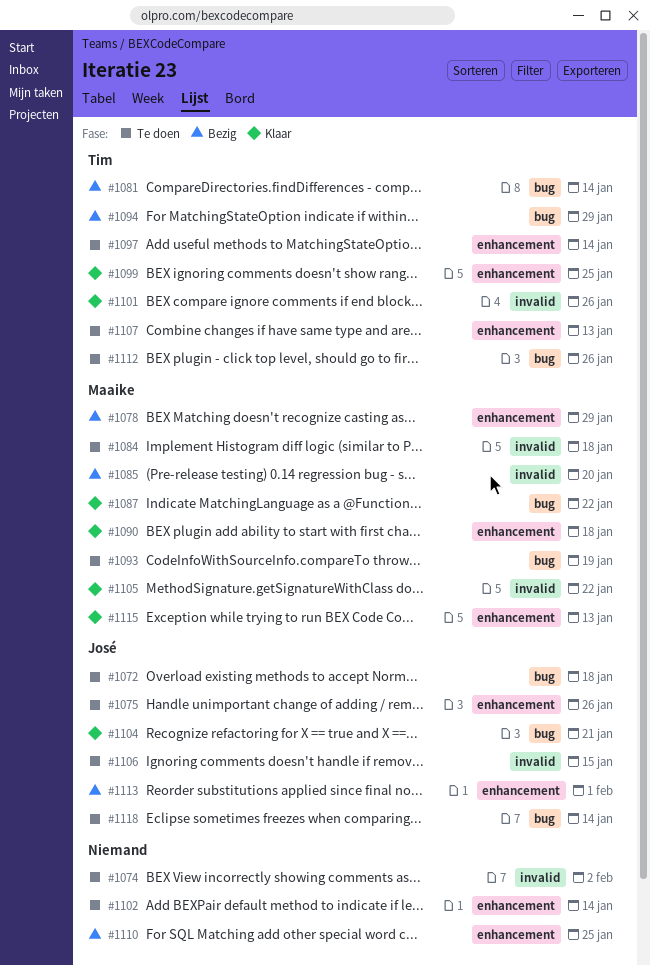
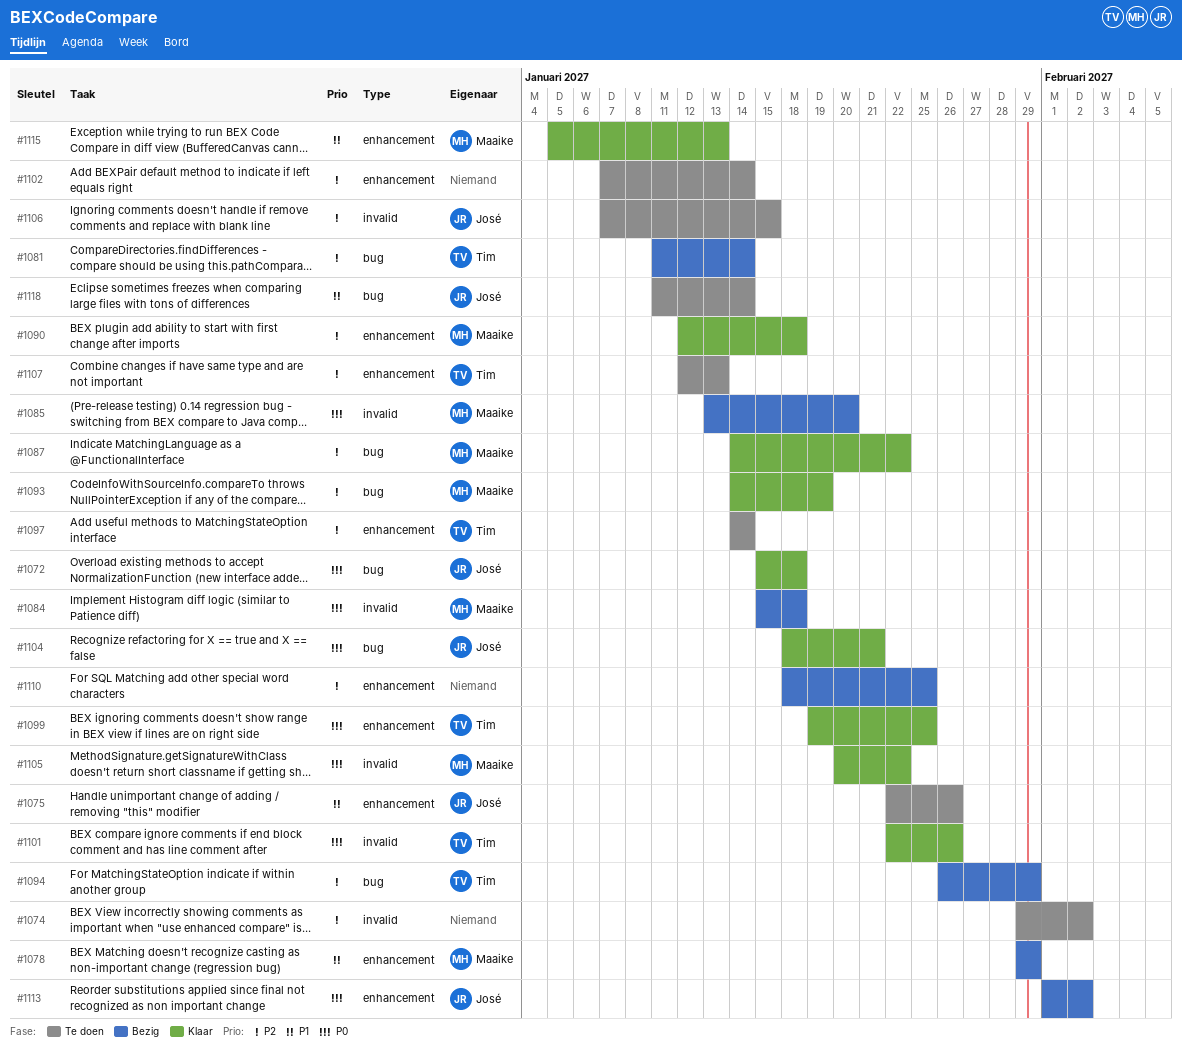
#1072, status: Te doen -> Klaar
#1084, status: Te doen -> Bezig
#1093, status: Te doen -> Klaar
#1112: present -> none
#1113, due: Feb 1 -> Feb 2

